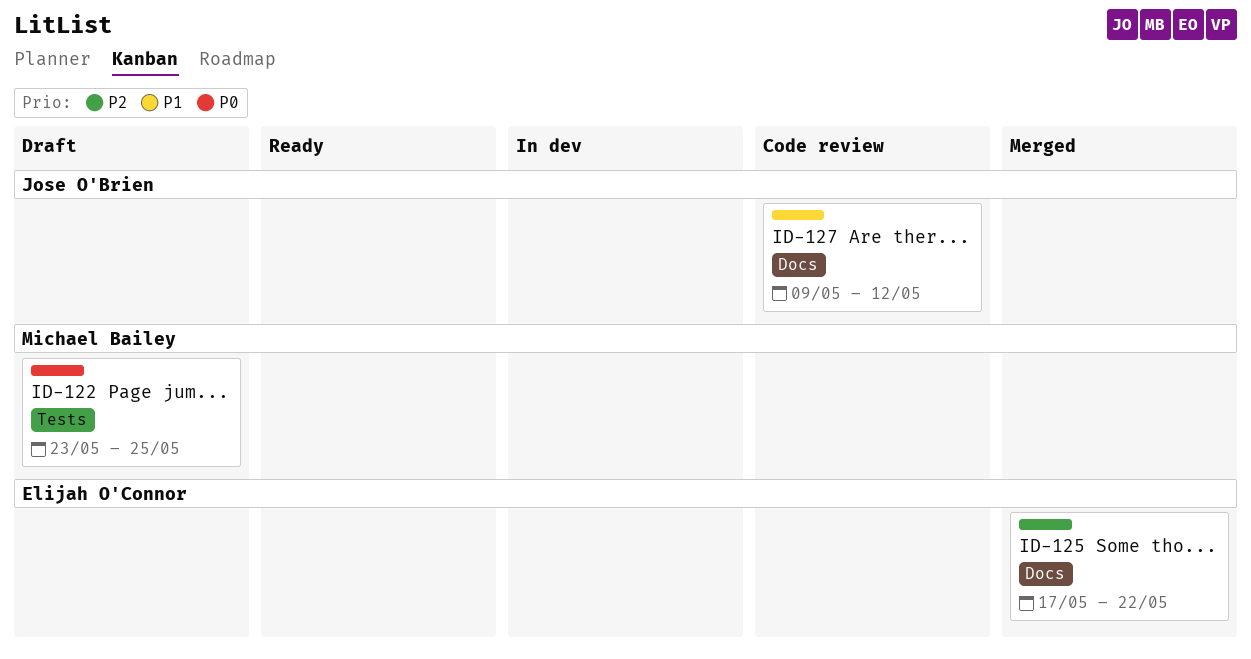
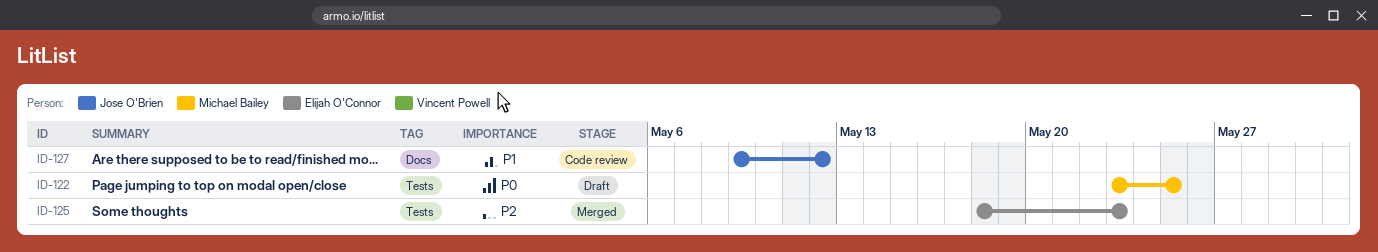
ID-125, label: Docs -> Tests
ID-125, start: May 17 -> May 18
ID-125, due: May 22 -> May 23

